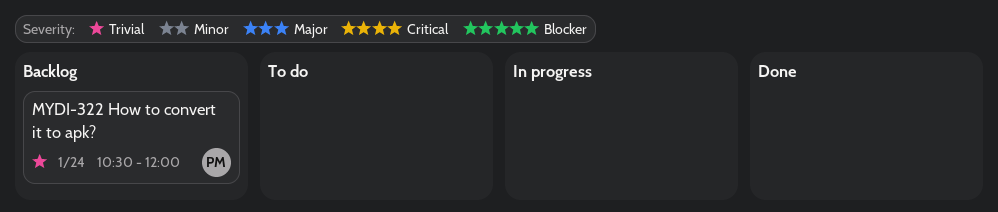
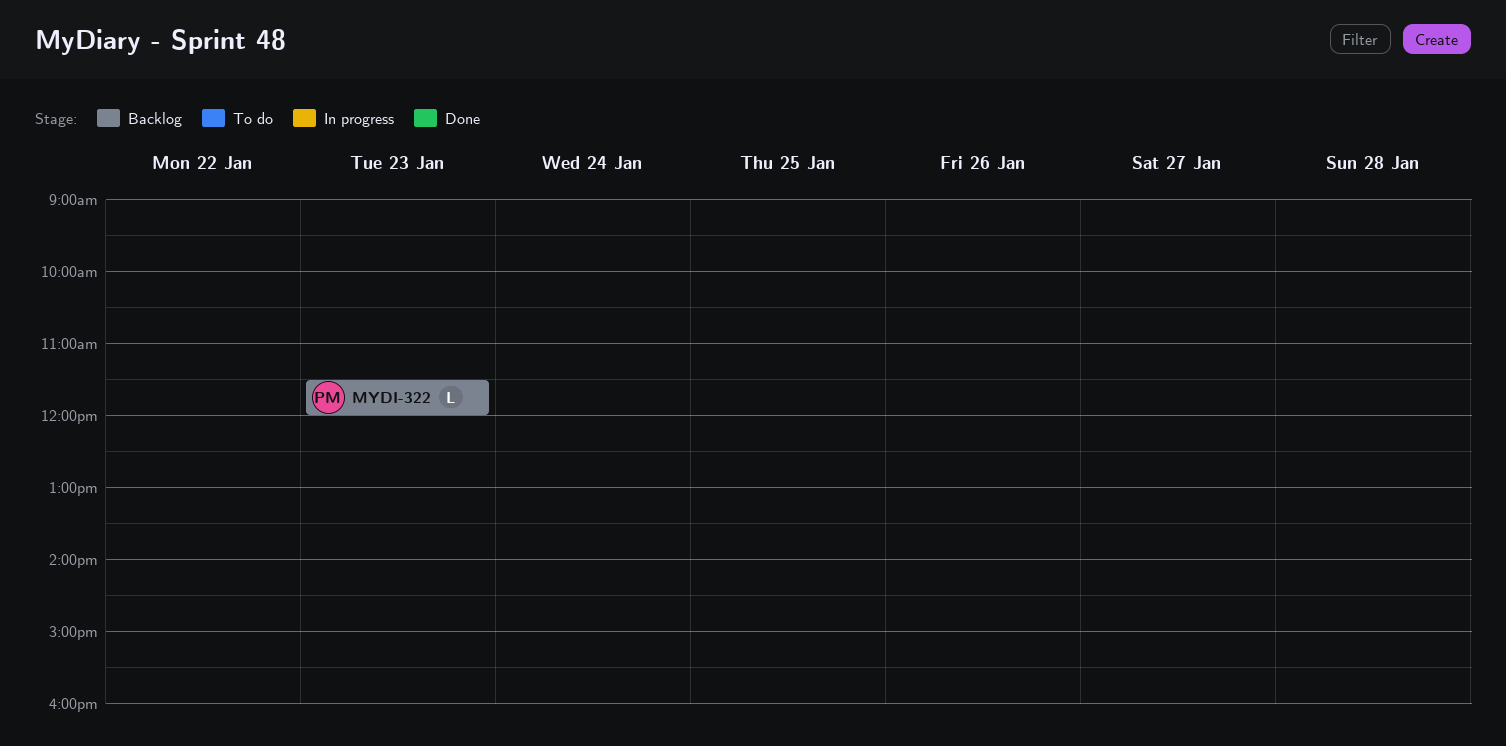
MYDI-322, day: Jan 24 -> Jan 23
MYDI-322, begins: 10:30 -> 11:30

